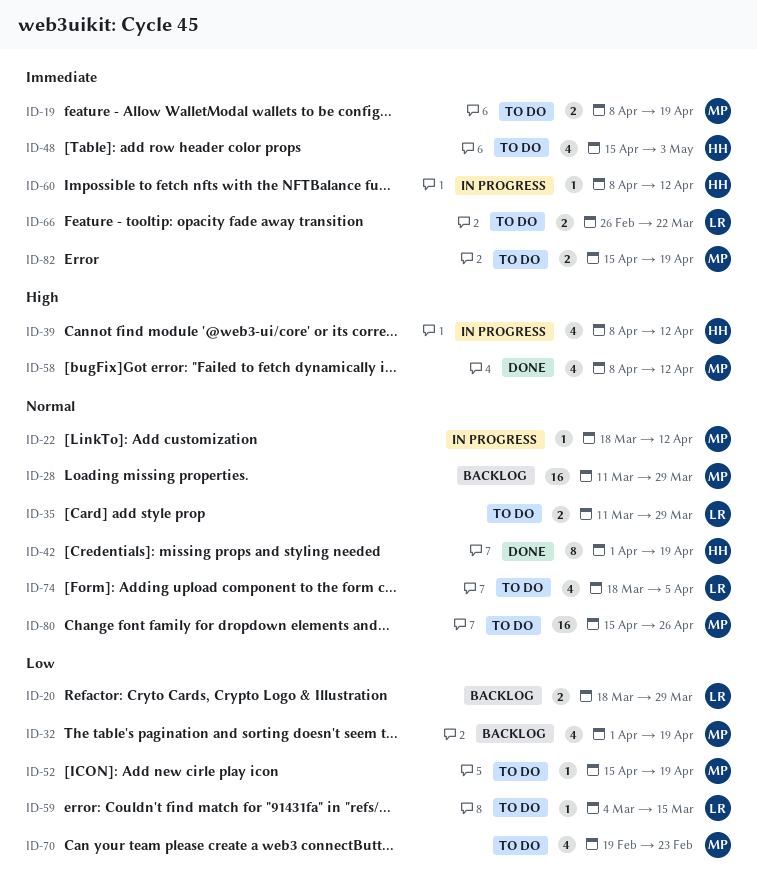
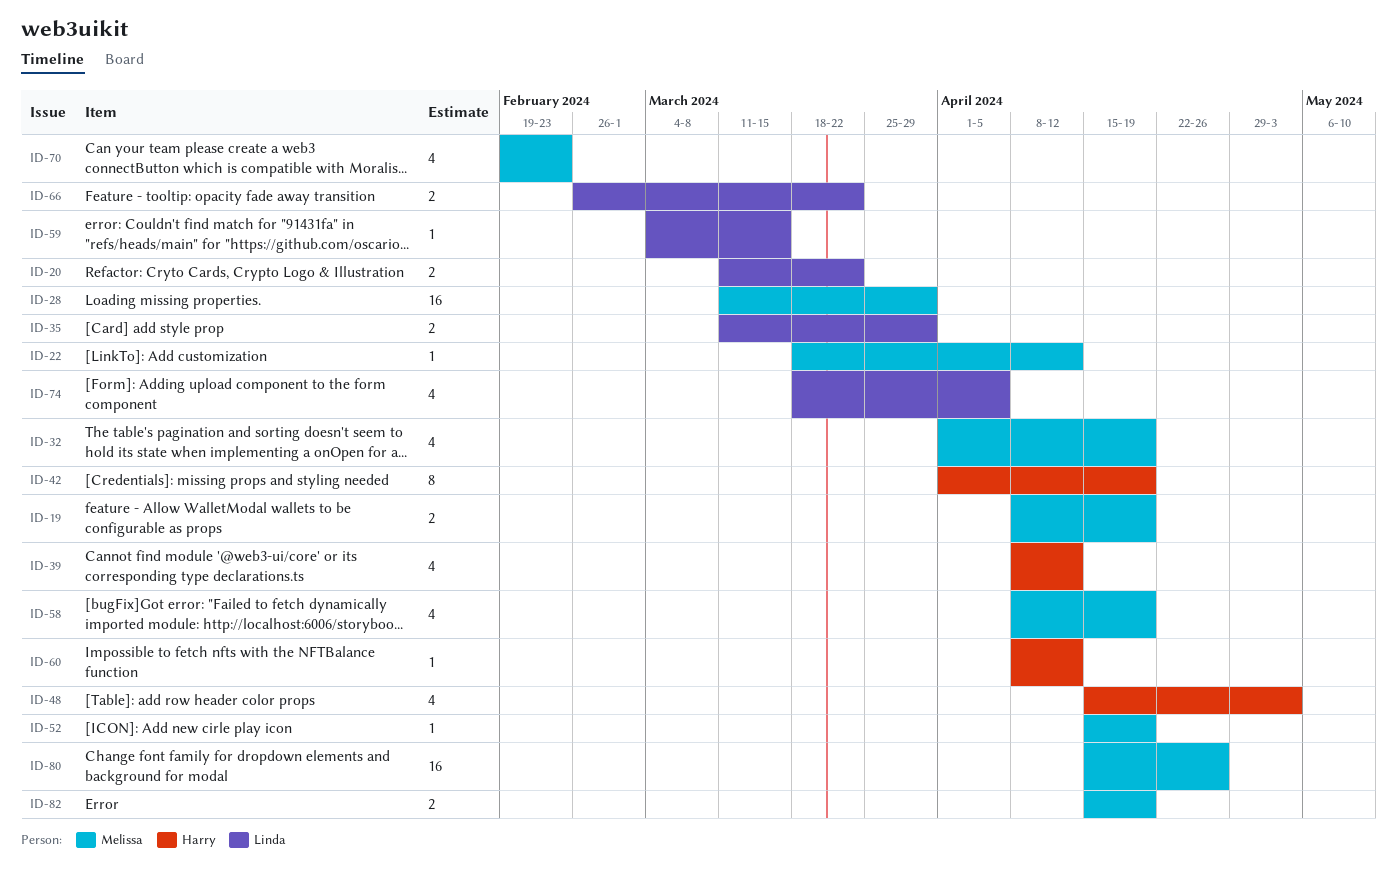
ID-20, start: Mar 18 -> Mar 11
ID-20, due: Mar 29 -> Mar 22
ID-58, due: Apr 12 -> Apr 19

